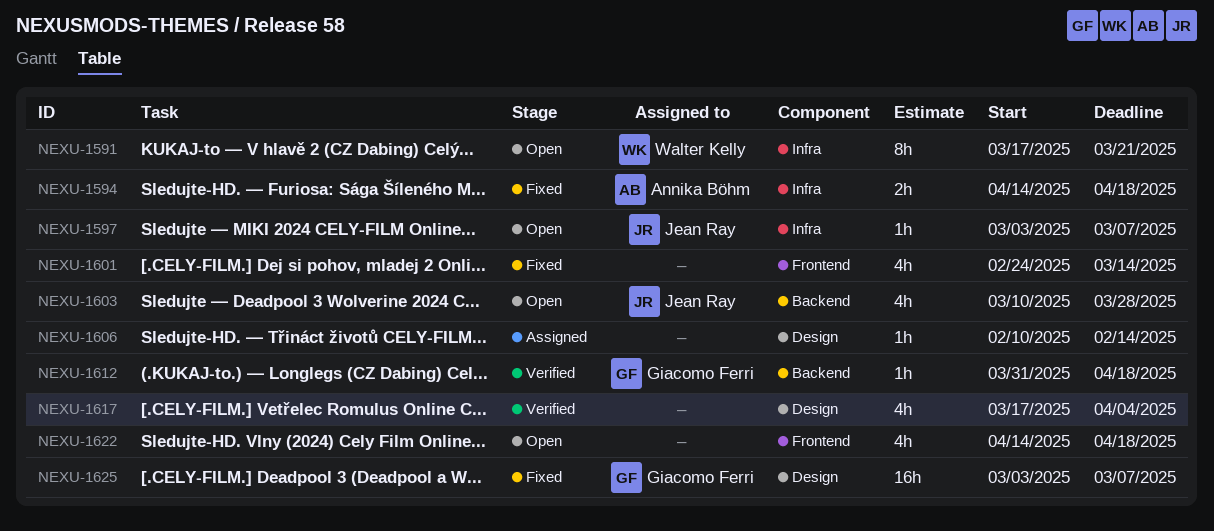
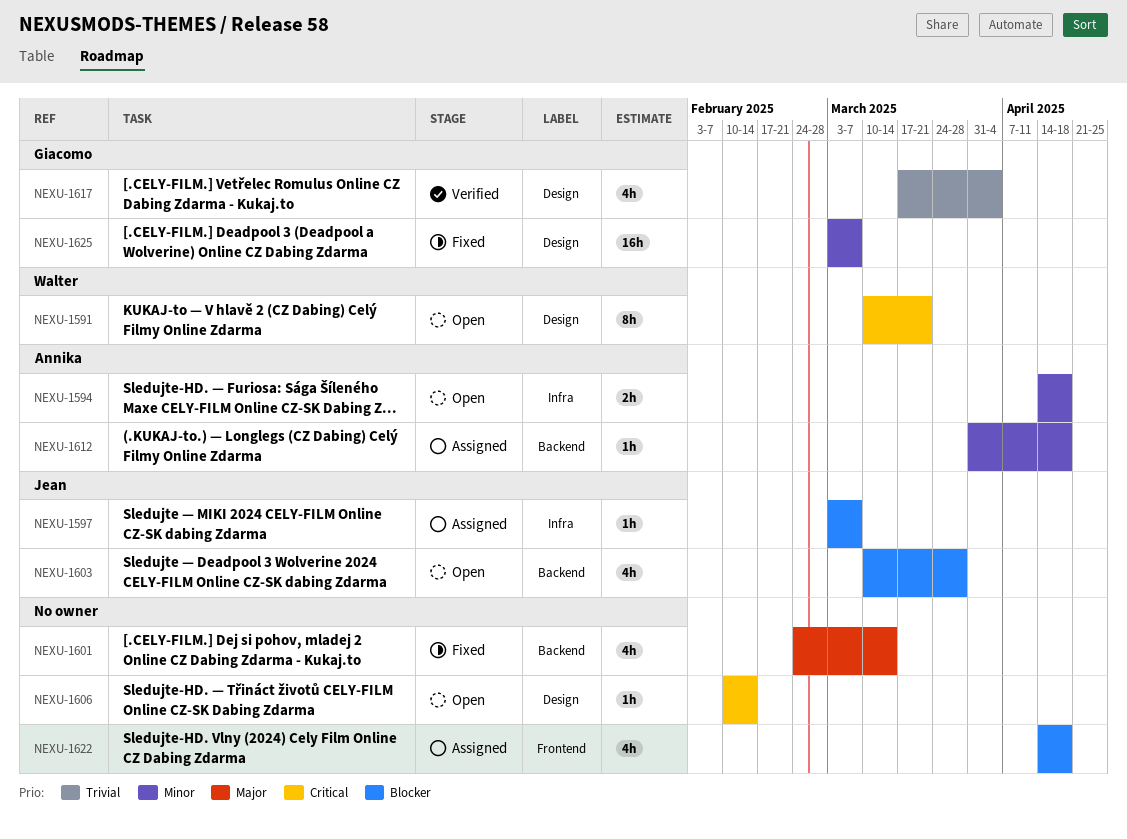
NEXU-1591, label: Infra -> Design
NEXU-1591, start: Mar 17 -> Mar 10
NEXU-1594, status: Fixed -> Open
NEXU-1597, status: Open -> Assigned
NEXU-1601, label: Frontend -> Backend
NEXU-1606, status: Assigned -> Open
NEXU-1612, status: Verified -> Assigned
NEXU-1612, owner: Giacomo Ferri -> Annika Böhm
NEXU-1617, owner: none -> Giacomo Ferri
NEXU-1622, status: Open -> Assigned

